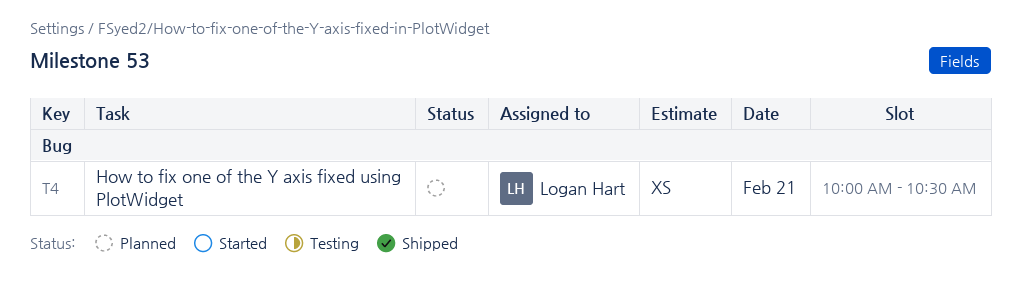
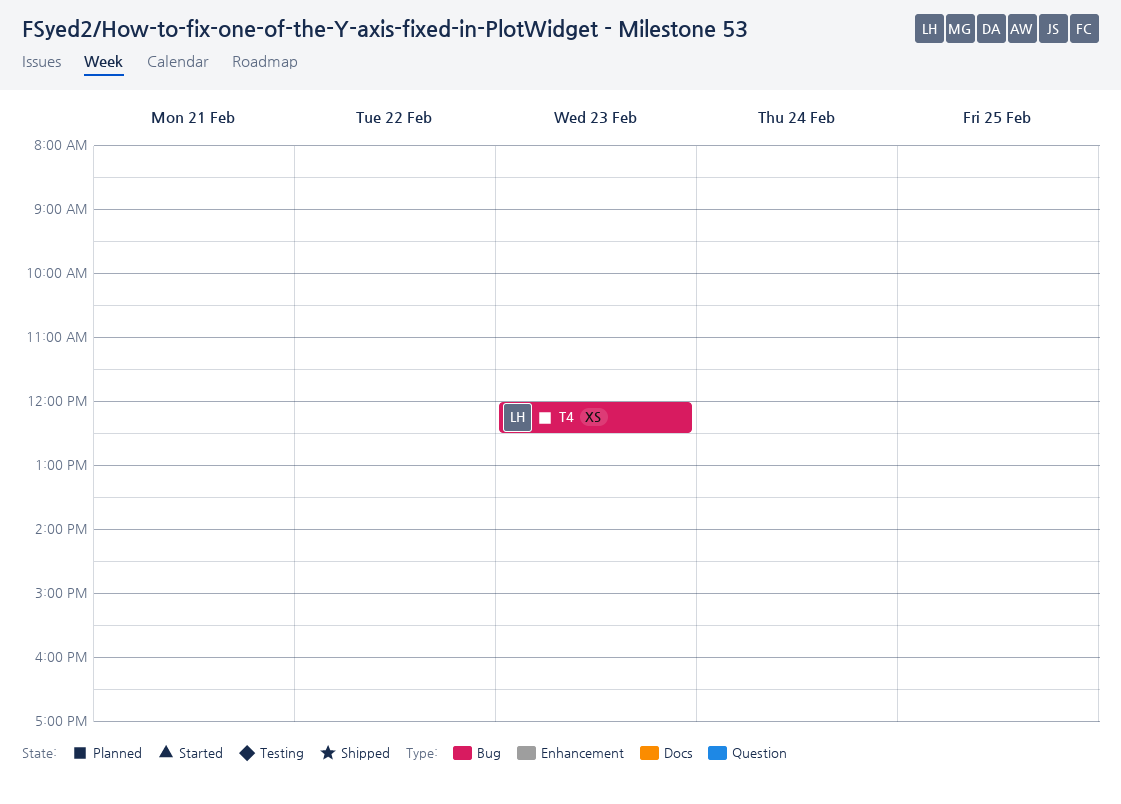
T4, day: Feb 21 -> Feb 23
T4, begins: 10:00 -> 12:00
T4, ends: 10:30 -> 12:30

